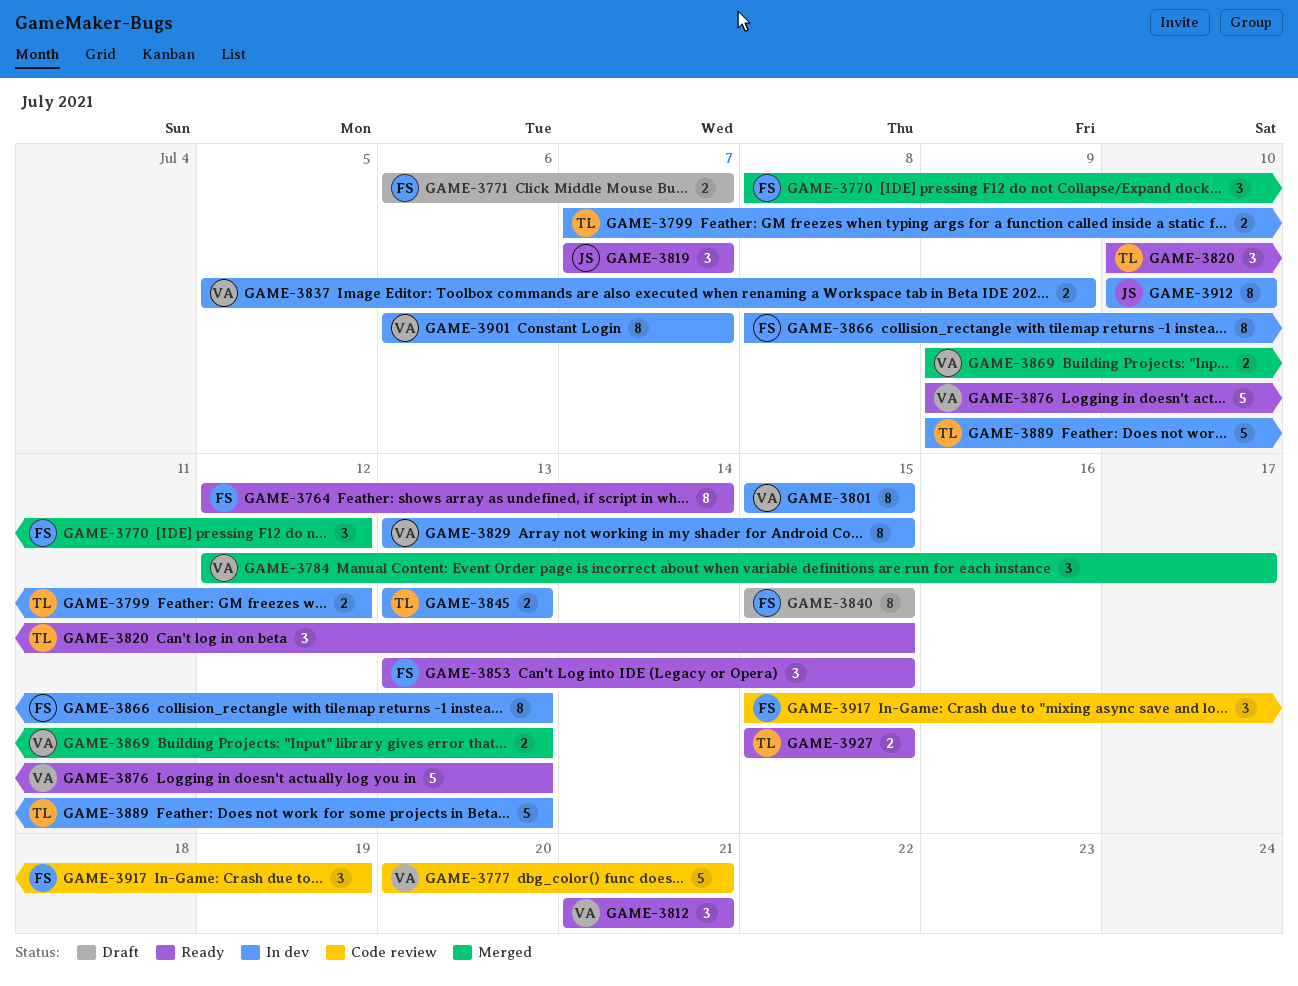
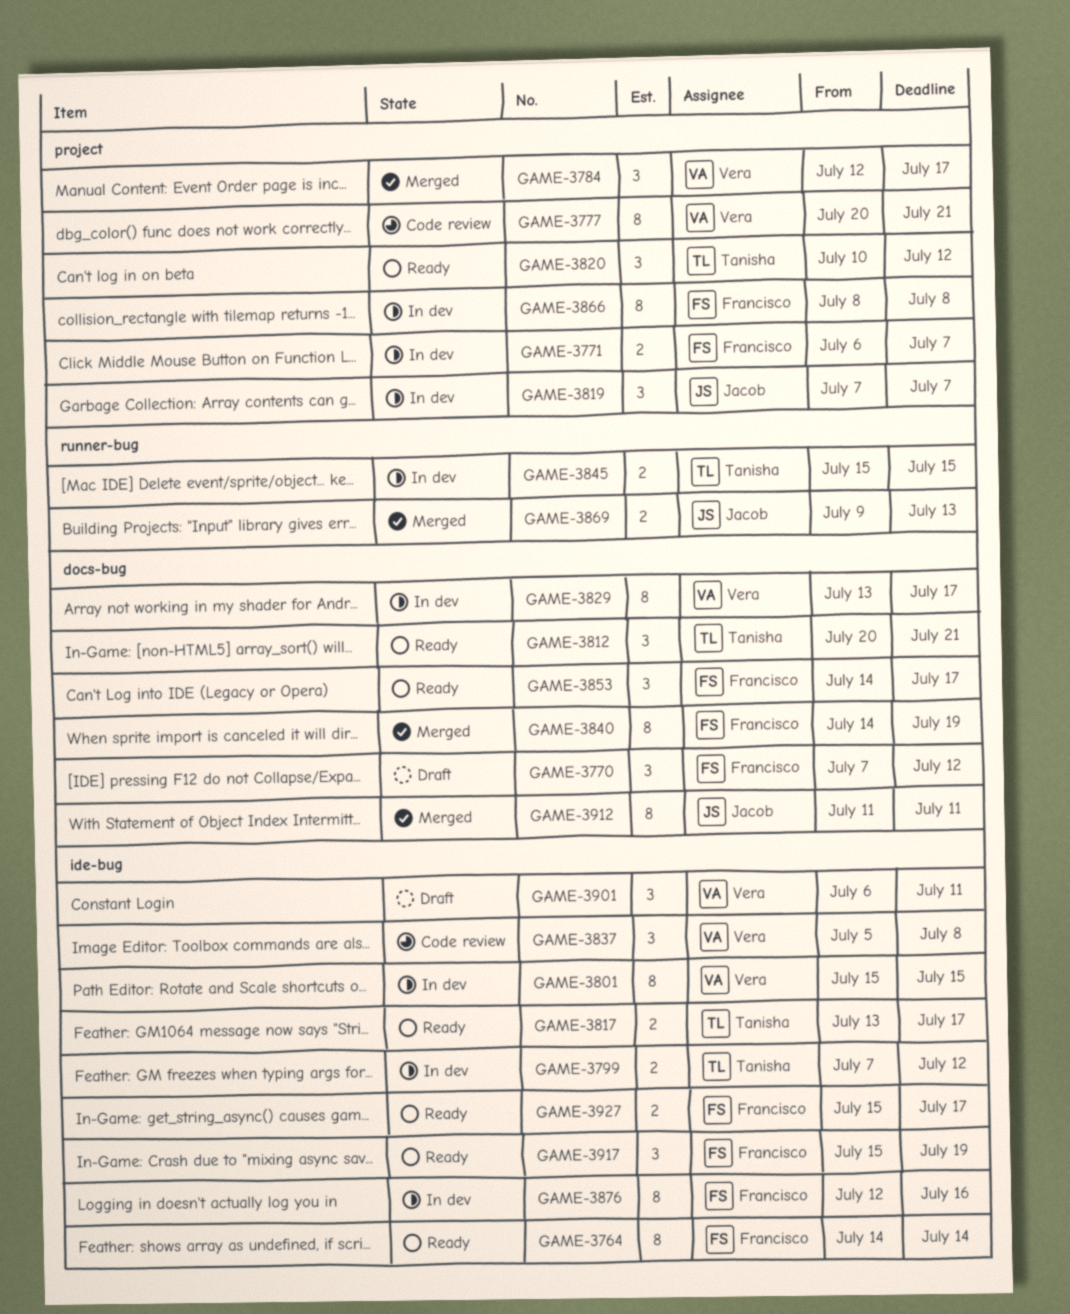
GAME-3764, start: Jul 12 -> Jul 14
GAME-3770, status: Merged -> Draft
GAME-3770, start: Jul 8 -> Jul 7
GAME-3771, status: Draft -> In dev
GAME-3777, estimate: 5 -> 8
GAME-3812, owner: Vera -> Tanisha
GAME-3812, start: Jul 21 -> Jul 20
GAME-3817: none -> present
GAME-3819, status: Ready -> In dev
GAME-3820, due: Jul 15 -> Jul 12
GAME-3829, due: Jul 15 -> Jul 17
GAME-3837, status: In dev -> Code review
GAME-3837, estimate: 2 -> 3
GAME-3837, due: Jul 9 -> Jul 8
GAME-3840, status: Draft -> Merged
GAME-3840, start: Jul 15 -> Jul 14
GAME-3840, due: Jul 15 -> Jul 19
GAME-3845, start: Jul 13 -> Jul 15
GAME-3845, due: Jul 13 -> Jul 15
GAME-3853, start: Jul 13 -> Jul 14
GAME-3853, due: Jul 15 -> Jul 17
GAME-3866, due: Jul 13 -> Jul 8
GAME-3869, owner: Vera -> Jacob
GAME-3876, status: Ready -> In dev
GAME-3876, owner: Vera -> Francisco
GAME-3876, estimate: 5 -> 8
GAME-3876, start: Jul 9 -> Jul 12
GAME-3876, due: Jul 13 -> Jul 16
GAME-3889: present -> none
GAME-3901, status: In dev -> Draft
GAME-3901, estimate: 8 -> 3
GAME-3901, due: Jul 7 -> Jul 11
GAME-3912, status: In dev -> Merged
GAME-3912, start: Jul 10 -> Jul 11
GAME-3912, due: Jul 10 -> Jul 11
GAME-3917, status: Code review -> Ready
GAME-3927, owner: Tanisha -> Francisco
GAME-3927, due: Jul 15 -> Jul 17

